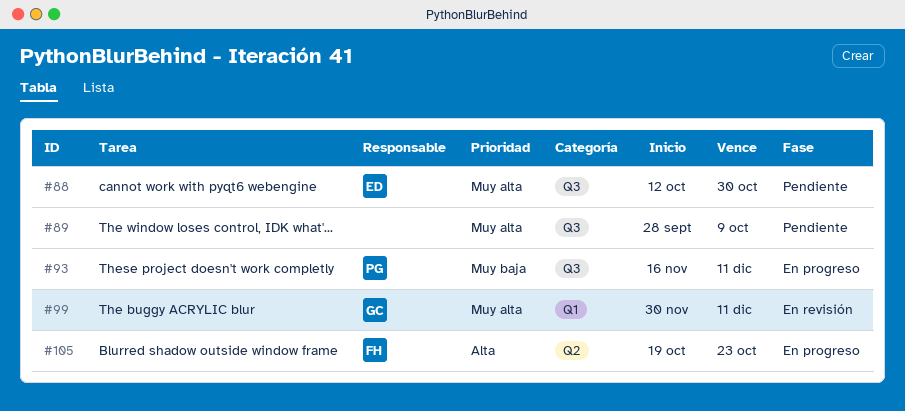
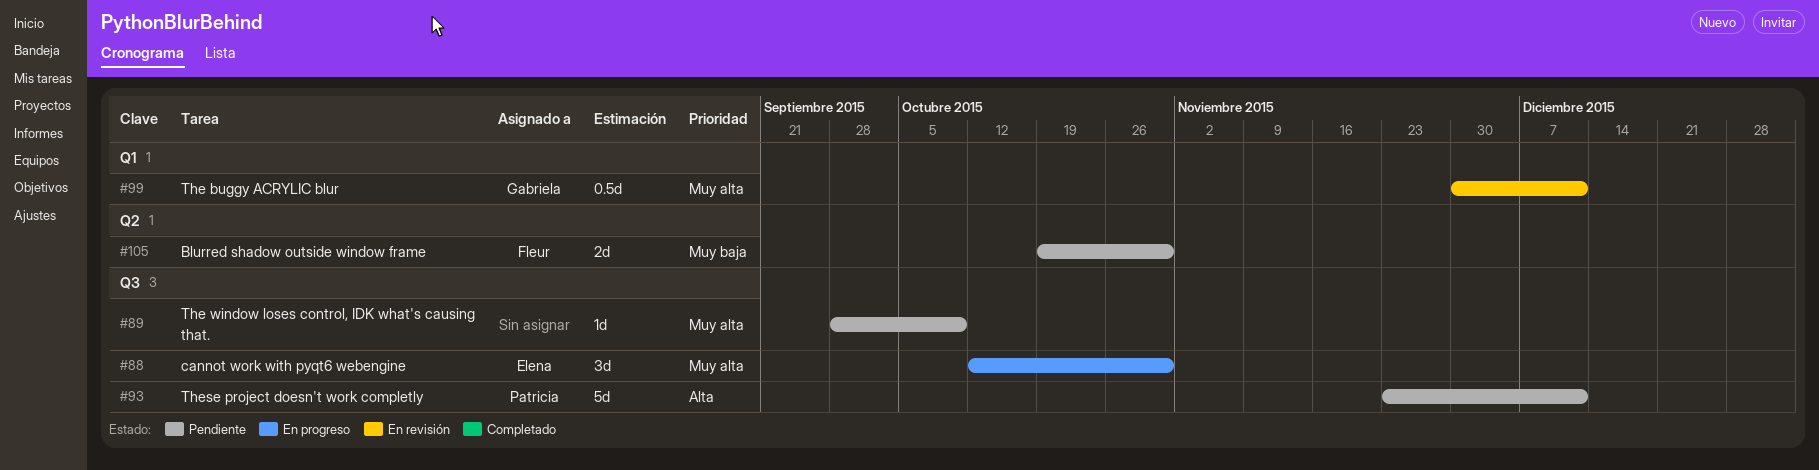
#88, status: Pendiente -> En progreso
#93, status: En progreso -> Pendiente
#93, priority: Muy baja -> Alta
#93, start: Nov 16 -> Nov 23
#105, status: En progreso -> Pendiente
#105, priority: Alta -> Muy baja
#105, due: Oct 23 -> Oct 30

